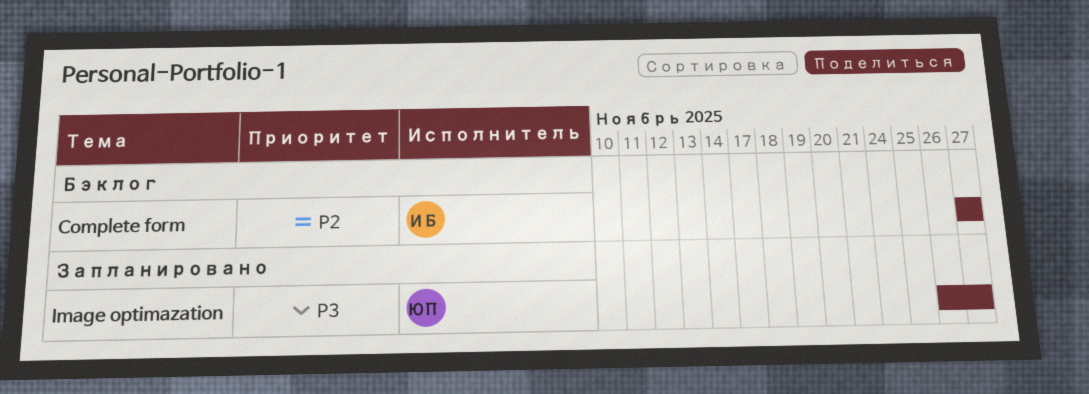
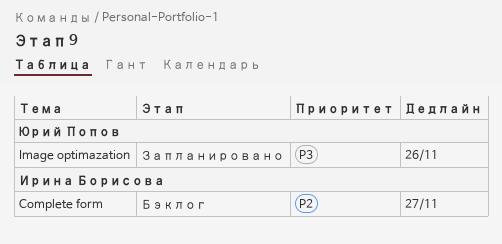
Image optimazation, due: Nov 27 -> Nov 26

